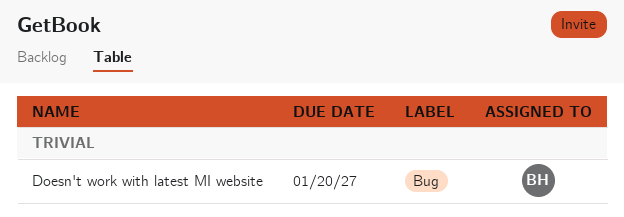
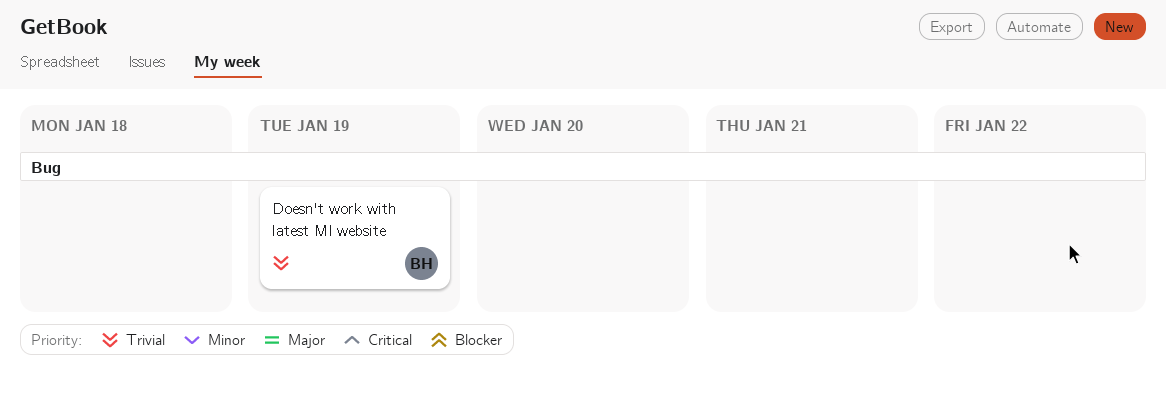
Doesn't work with latest MI website, due: Jan 20 -> Jan 19

